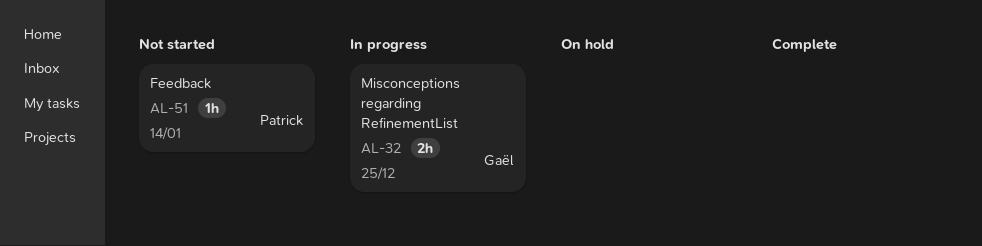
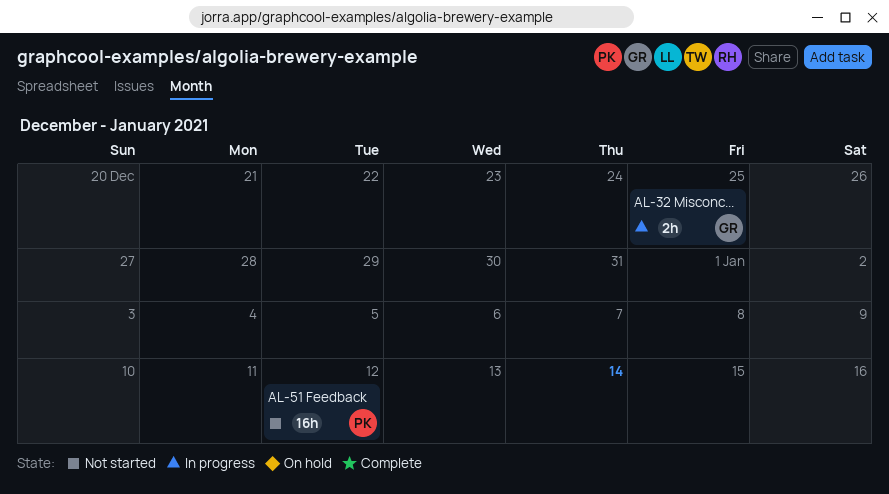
AL-51, estimate: 1h -> 16h
AL-51, due: Jan 14 -> Jan 12

